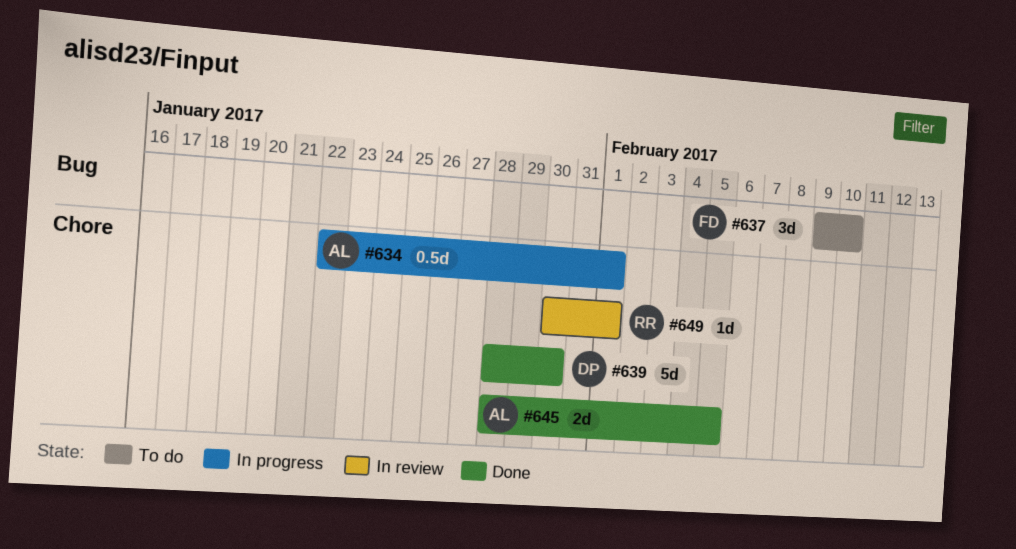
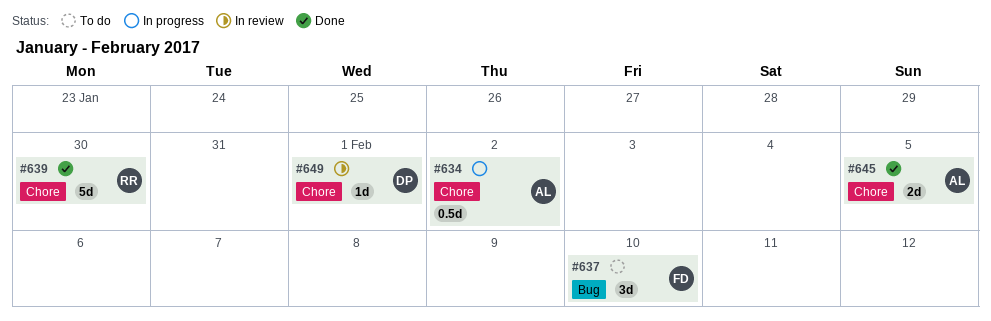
#634, due: Feb 1 -> Feb 2
#639, owner: DP -> RR
#649, owner: RR -> DP

